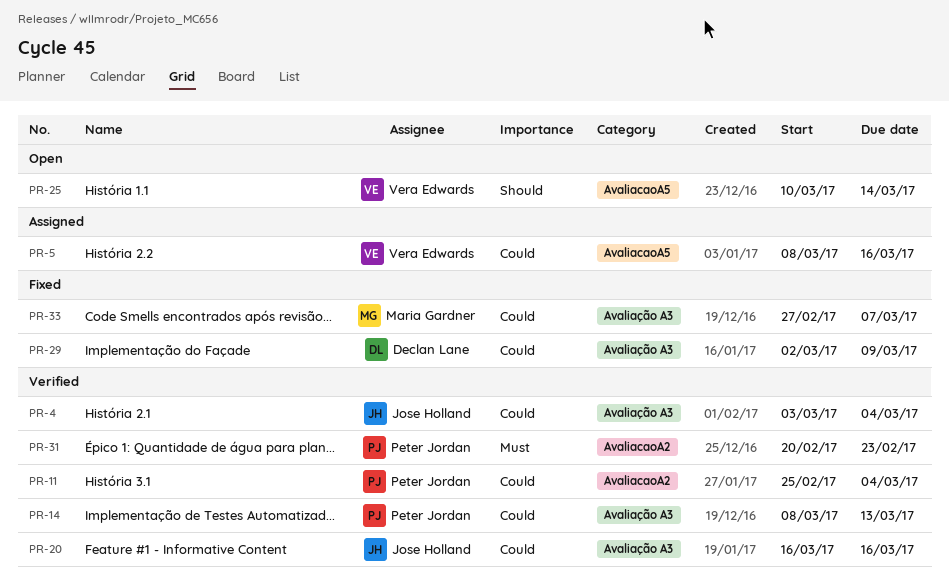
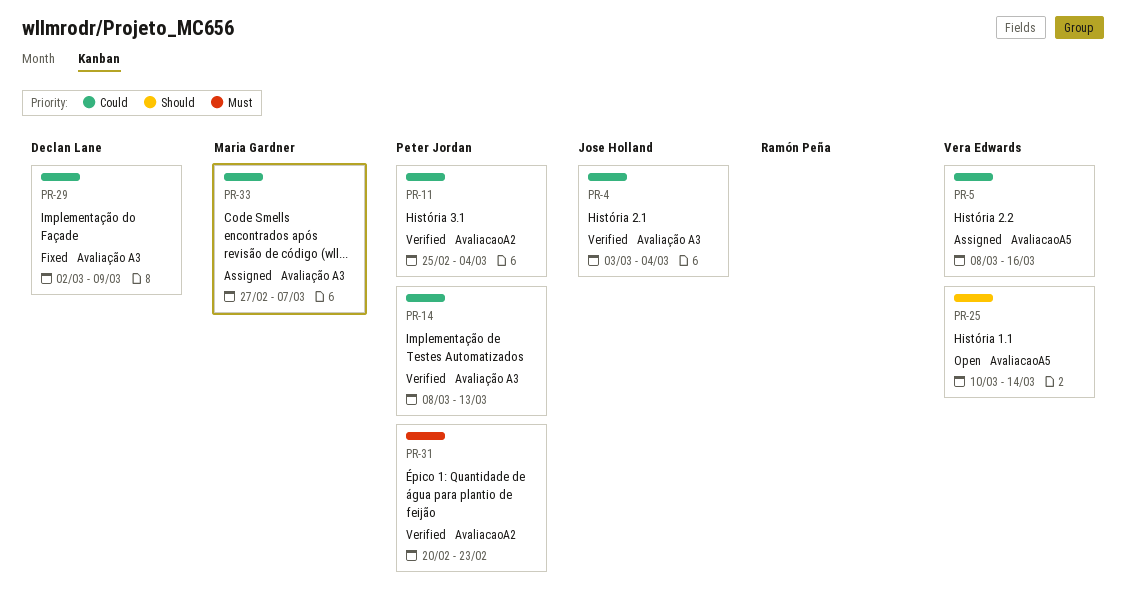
PR-20: present -> none
PR-33, status: Fixed -> Assigned

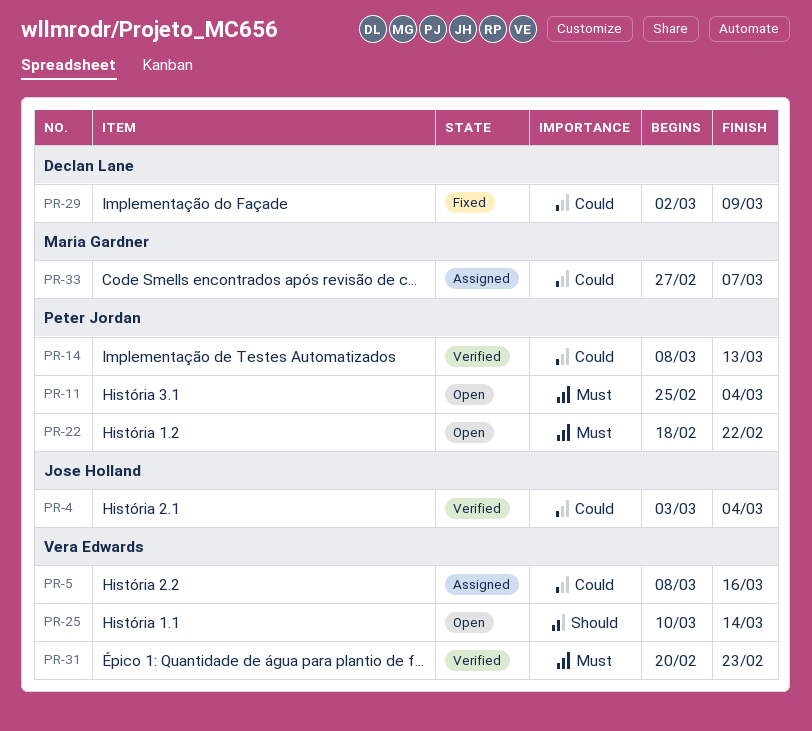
PR-11, status: Verified -> Open
PR-11, priority: Could -> Must
PR-22: none -> present
PR-31, owner: Peter Jordan -> Vera Edwards

